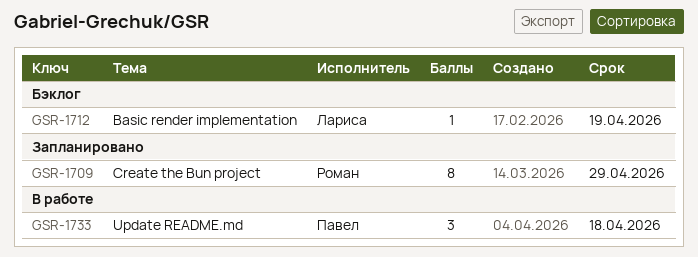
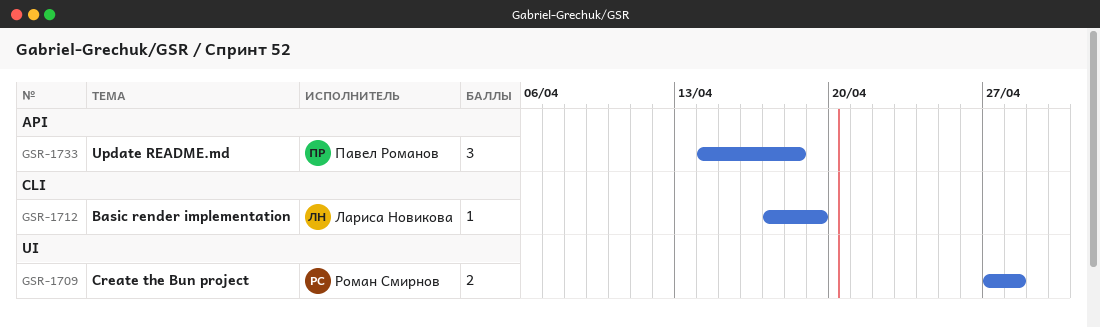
GSR-1709, estimate: 8 -> 2
GSR-1709, due: Apr 29 -> Apr 28

